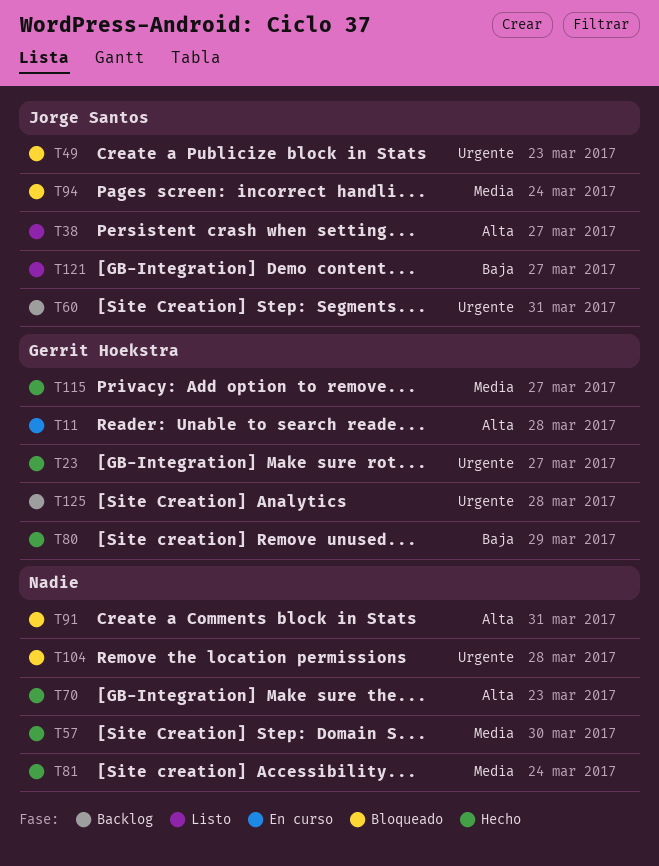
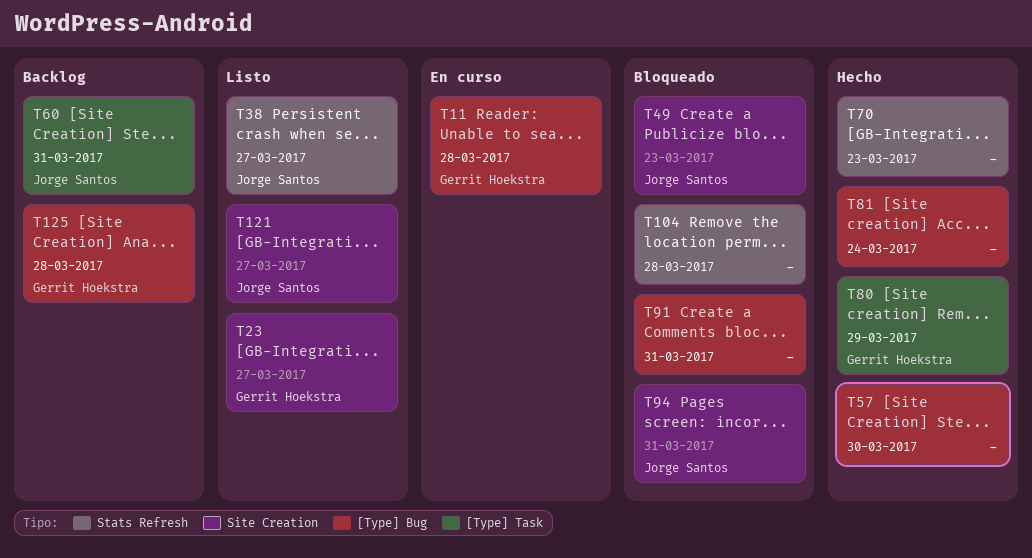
T23, status: Hecho -> Listo
T94, due: Mar 24 -> Mar 31
T115: present -> none

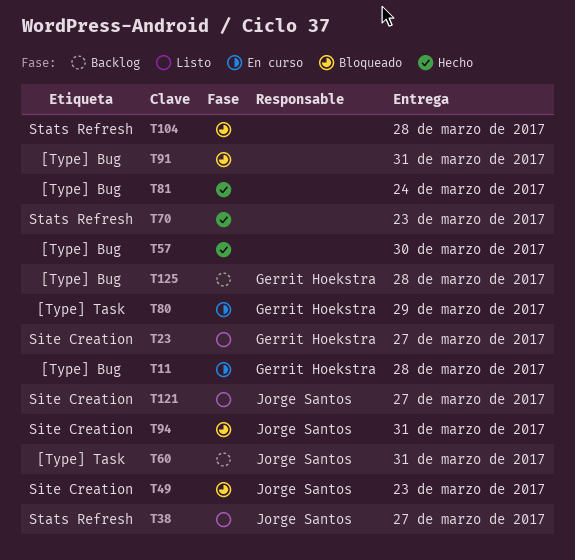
T80, status: Hecho -> En curso

